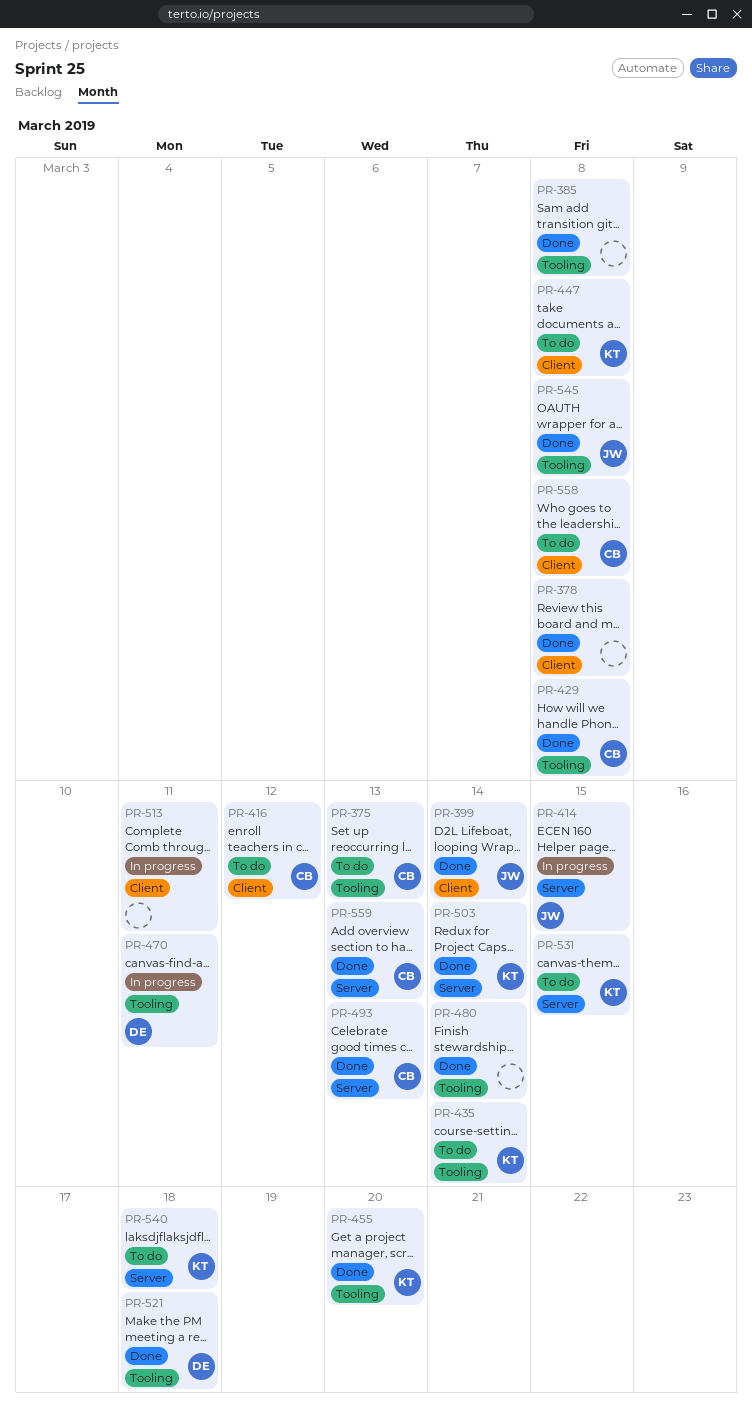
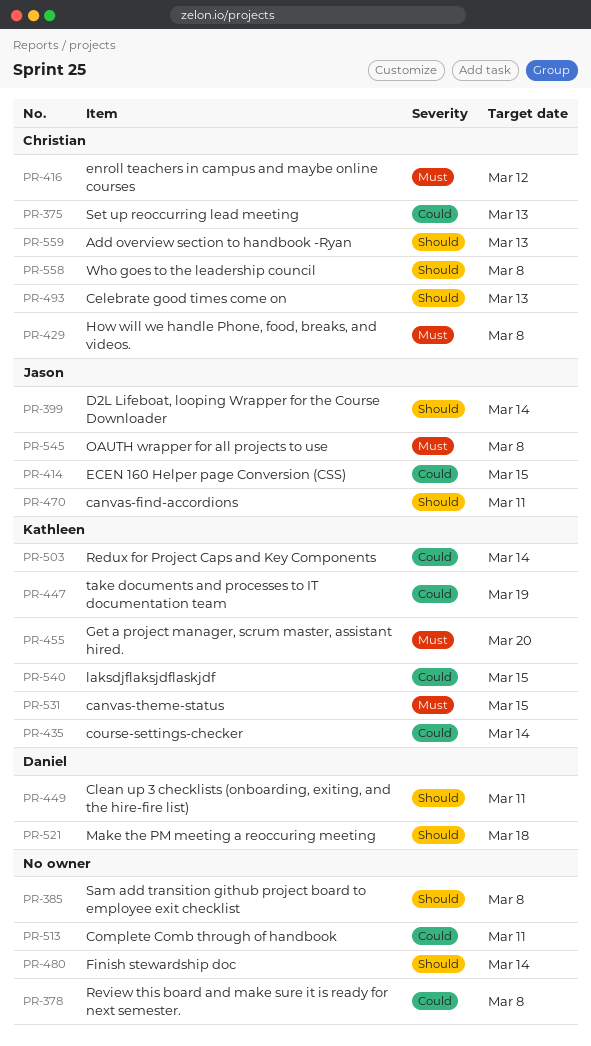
PR-447, due: Mar 8 -> Mar 19
PR-449: none -> present
PR-470, owner: Daniel -> Jason
PR-540, due: Mar 18 -> Mar 15

